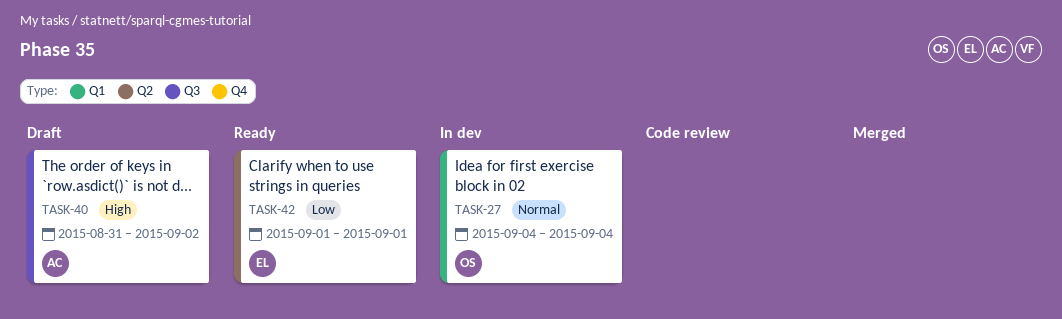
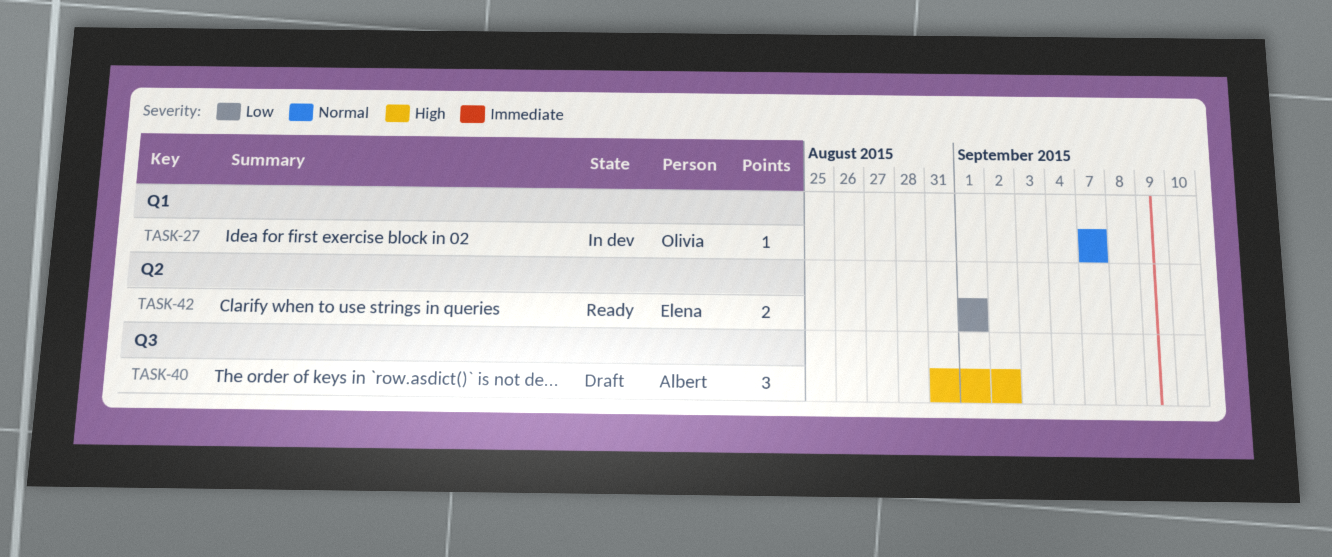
TASK-27, start: Sep 4 -> Sep 7
TASK-27, due: Sep 4 -> Sep 7

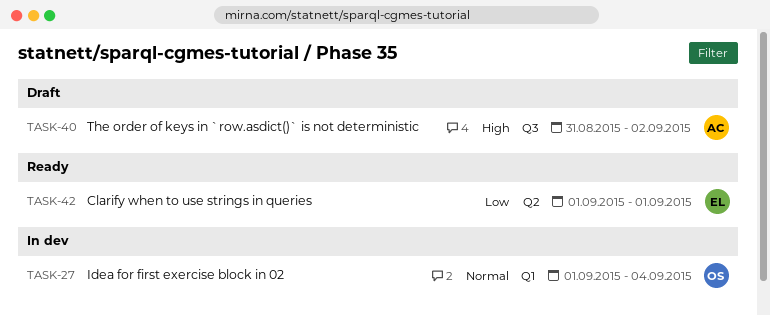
TASK-27, start: Sep 7 -> Sep 1
TASK-27, due: Sep 7 -> Sep 4

